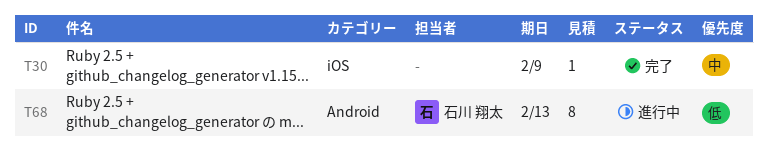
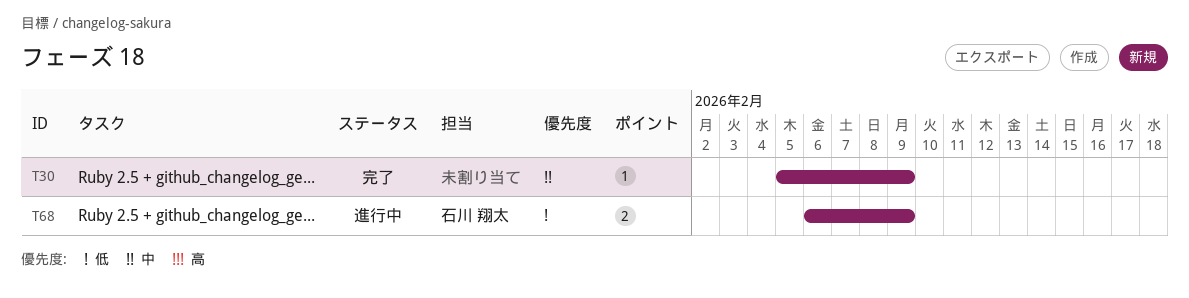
T68, estimate: 8 -> 2
T68, due: Feb 13 -> Feb 9

